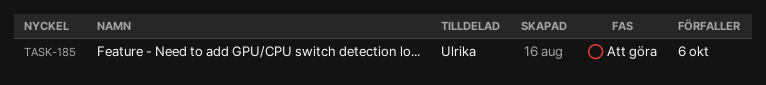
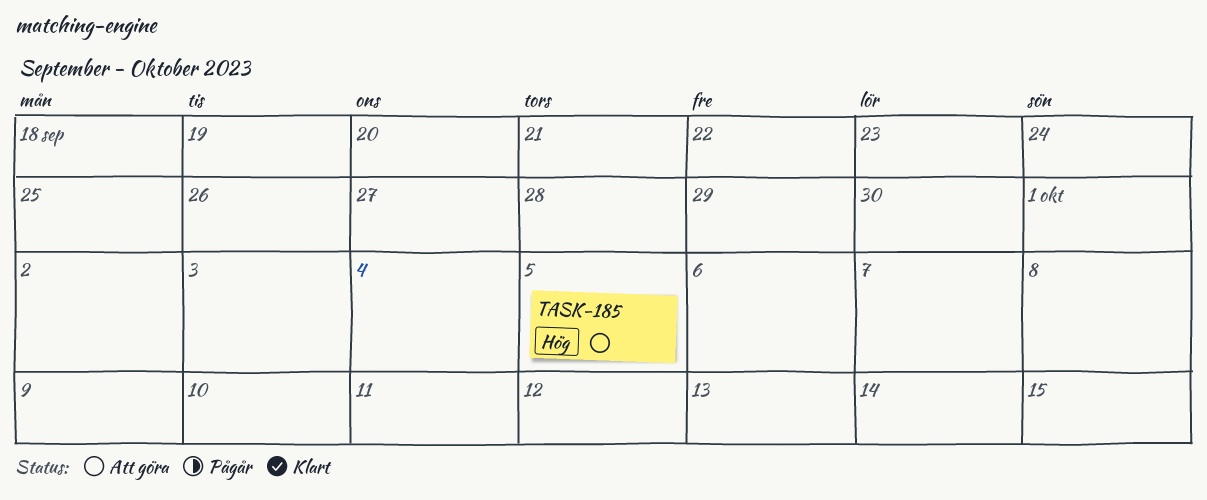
TASK-185, due: Oct 6 -> Oct 5

